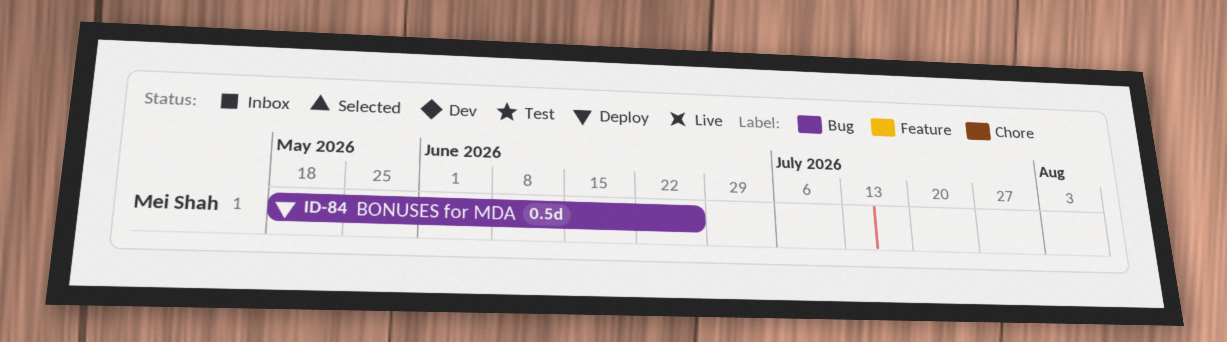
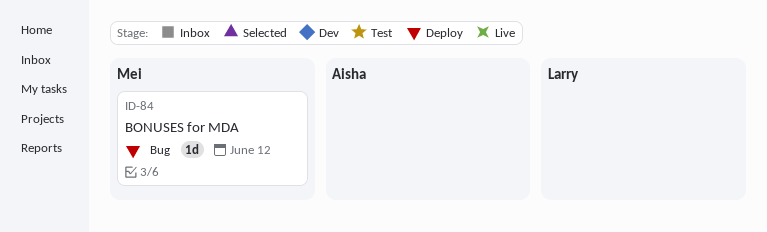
ID-84, estimate: 0.5d -> 1d
ID-84, due: Jun 26 -> Jun 12

